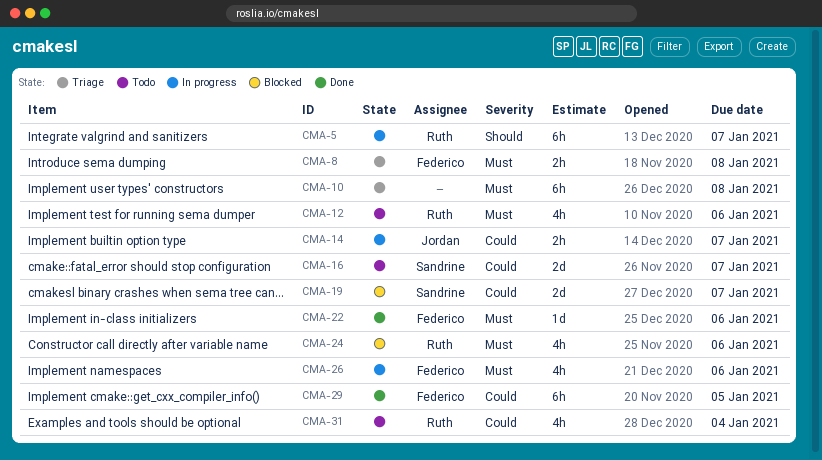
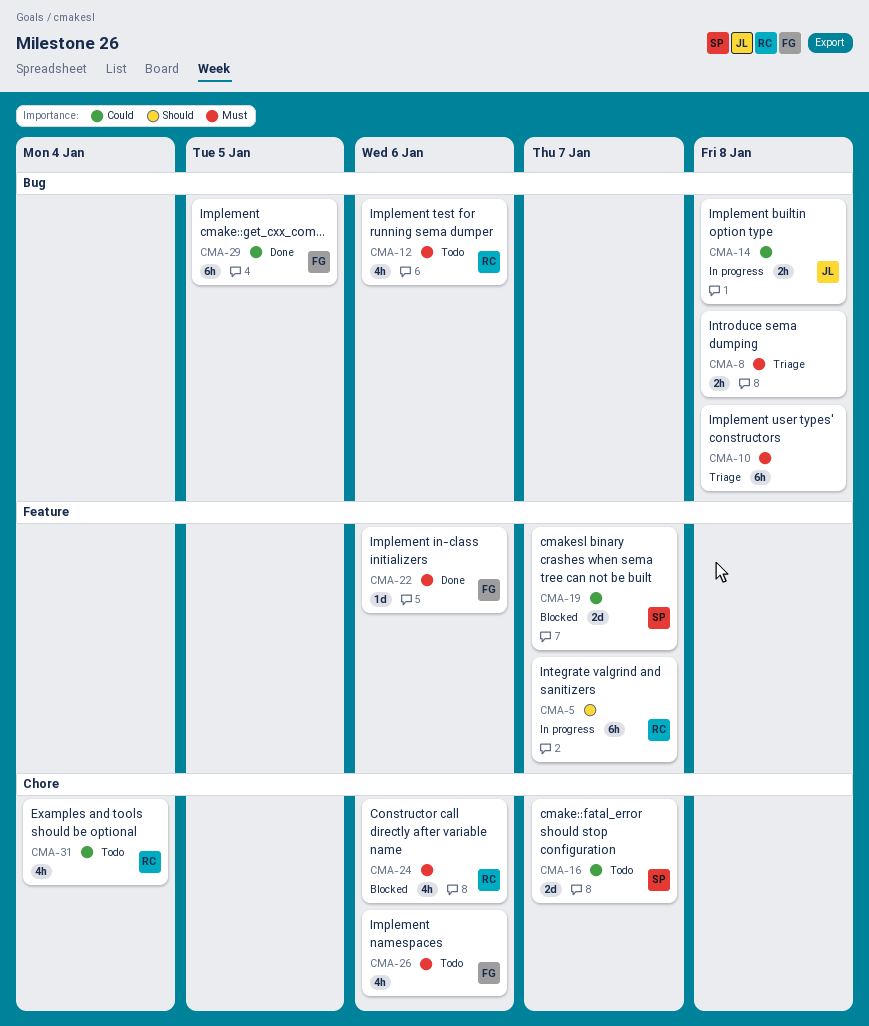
CMA-8, owner: Federico -> none
CMA-14, due: Jan 7 -> Jan 8
CMA-26, status: In progress -> Todo

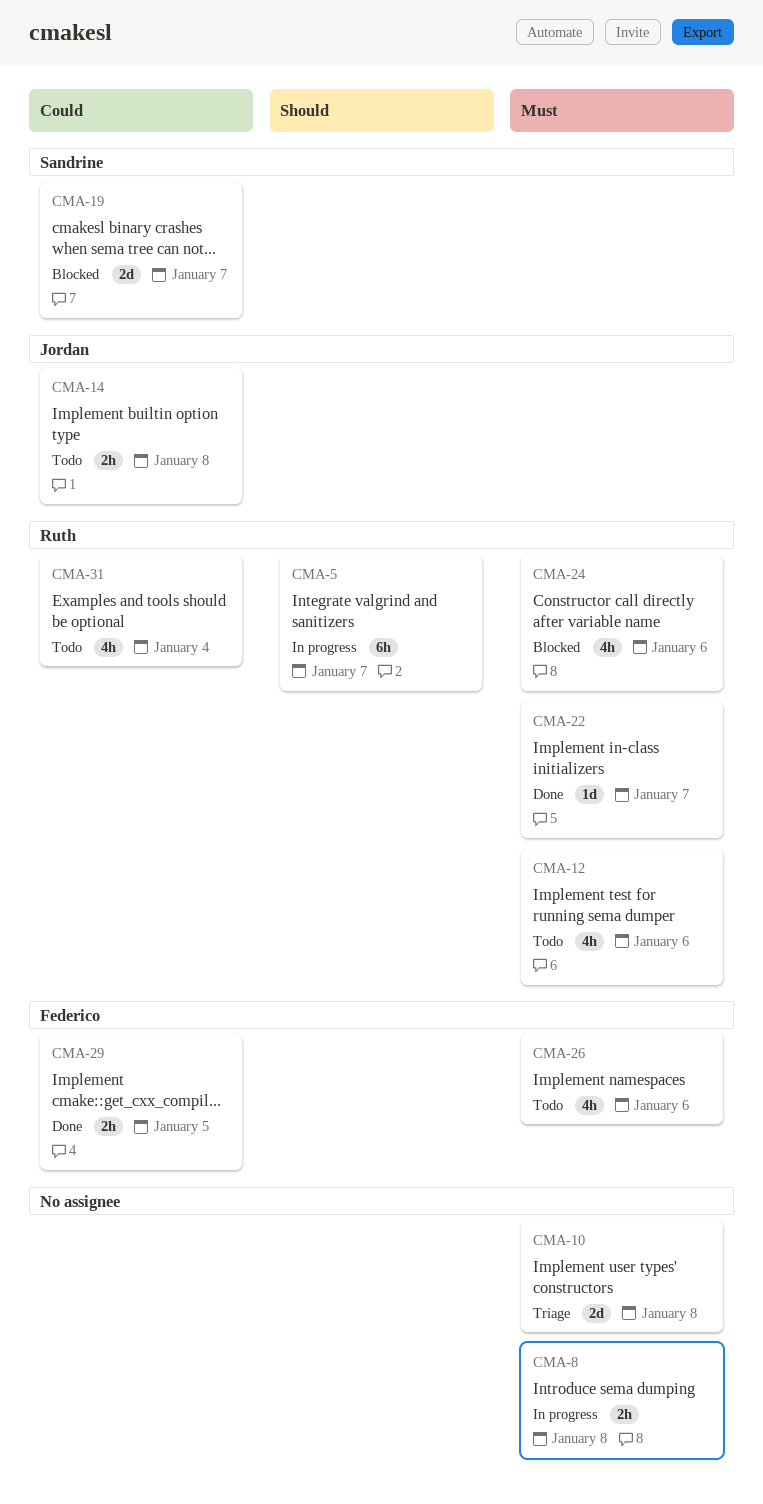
CMA-8, status: Triage -> In progress
CMA-10, estimate: 6h -> 2d
CMA-14, status: In progress -> Todo
CMA-16: present -> none
CMA-22, owner: Federico -> Ruth
CMA-22, due: Jan 6 -> Jan 7
CMA-29, estimate: 6h -> 2h

